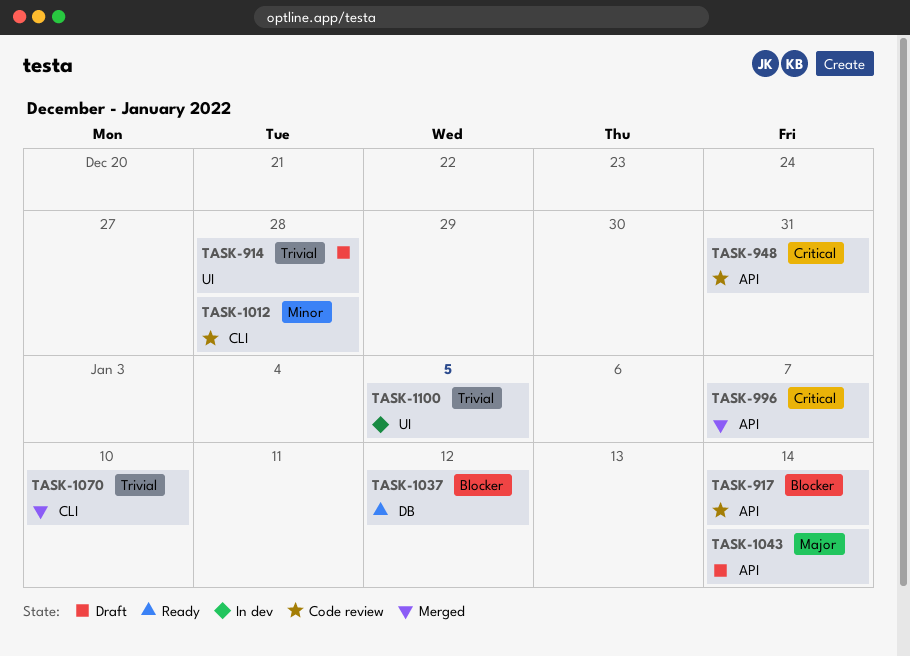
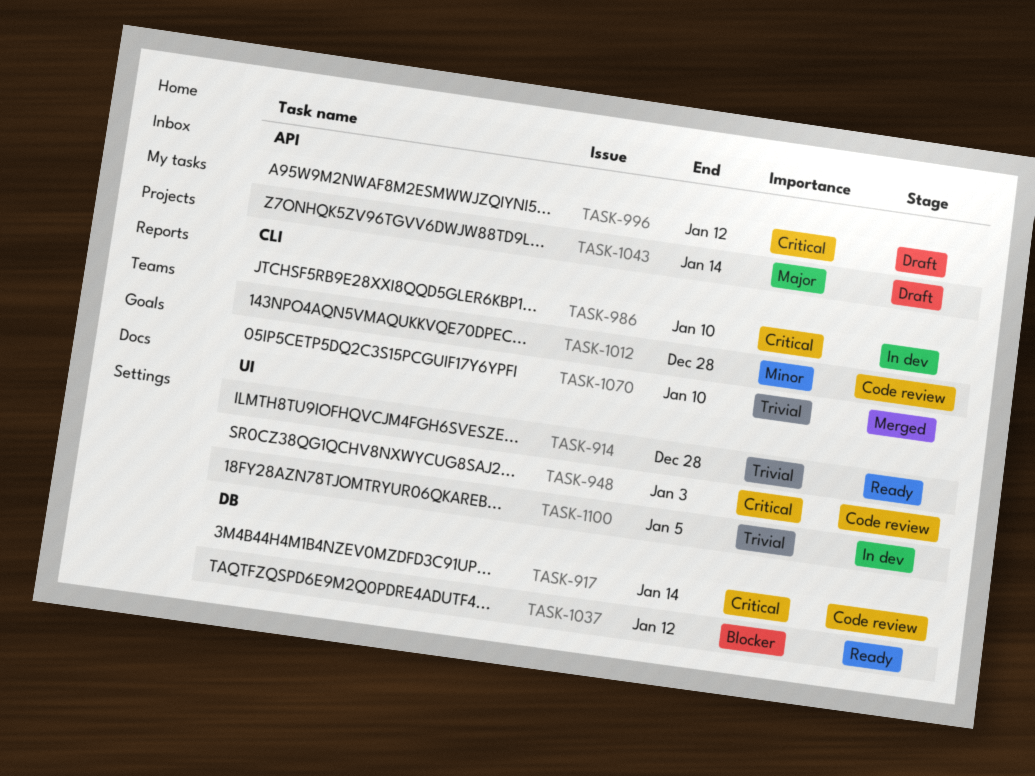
TASK-914, status: Draft -> Ready
TASK-917, priority: Blocker -> Critical
TASK-917, label: API -> DB
TASK-948, label: API -> UI
TASK-948, due: Dec 31 -> Jan 3
TASK-986: none -> present
TASK-996, status: Merged -> Draft
TASK-996, due: Jan 7 -> Jan 12

